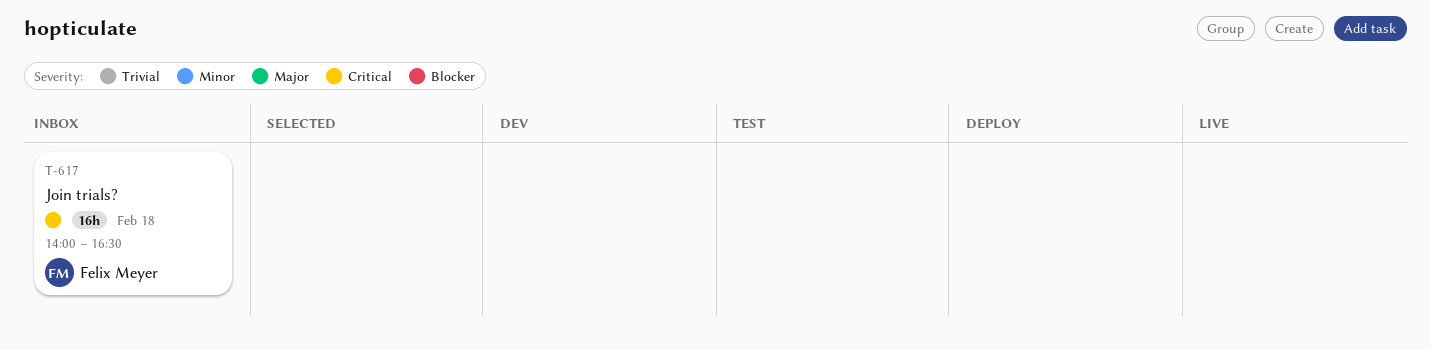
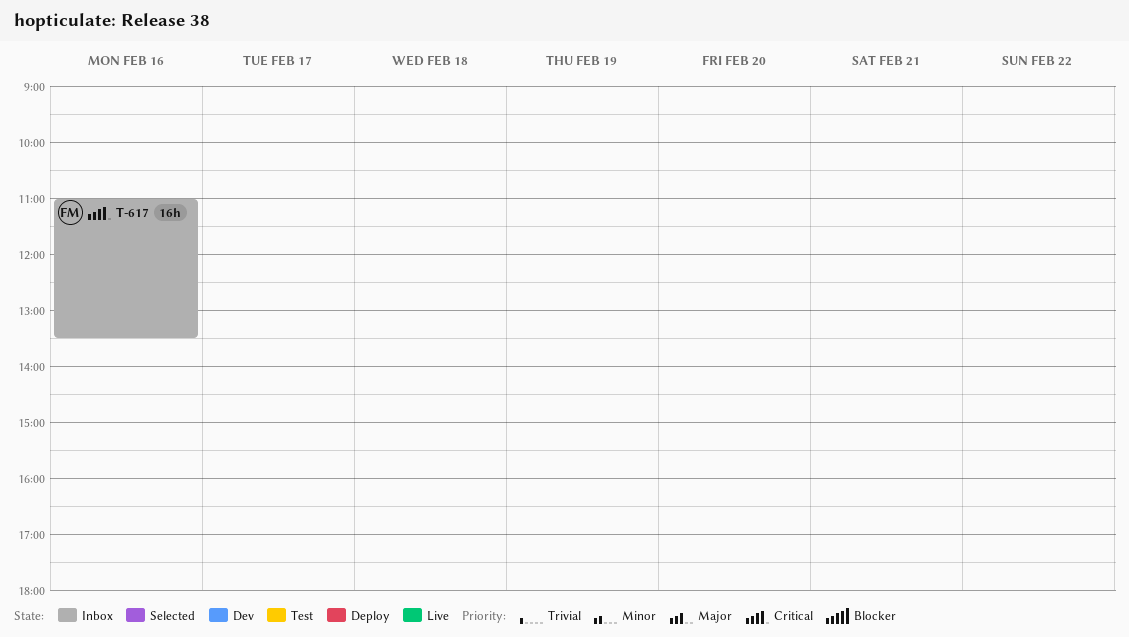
T-617, day: Feb 18 -> Feb 16
T-617, begins: 14:00 -> 11:00
T-617, ends: 16:30 -> 13:30

